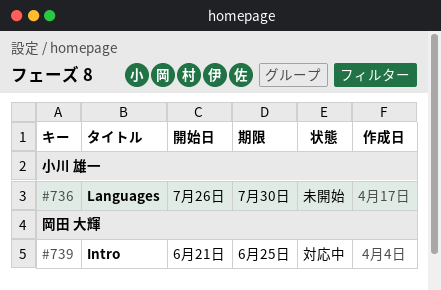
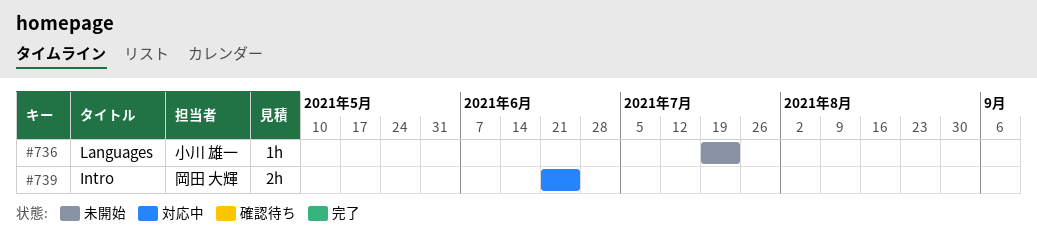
#736, start: Jul 26 -> Jul 19
#736, due: Jul 30 -> Jul 23

